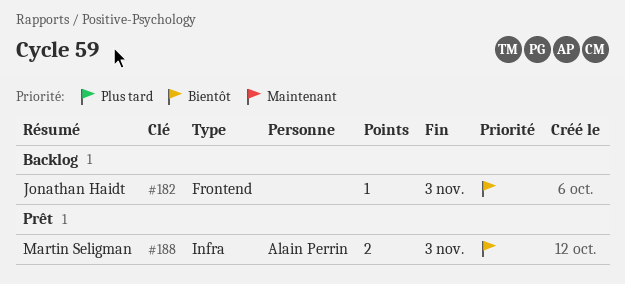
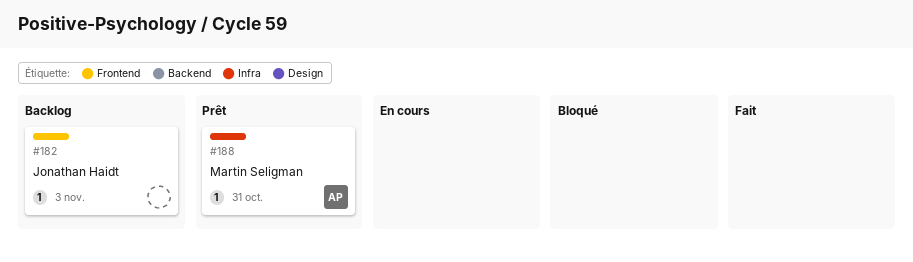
#188, estimate: 2 -> 1
#188, due: Nov 3 -> Oct 31

